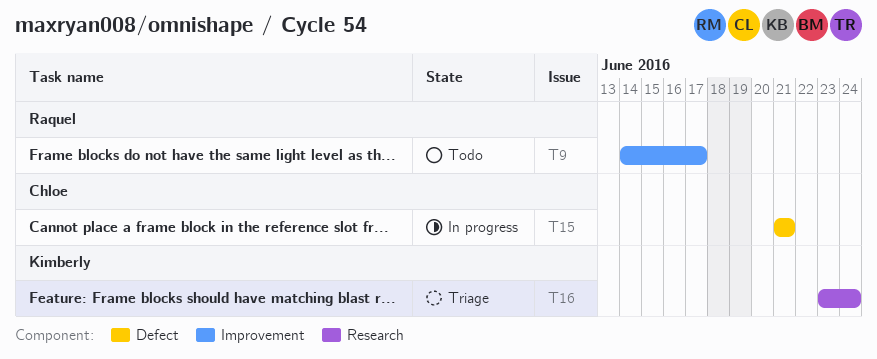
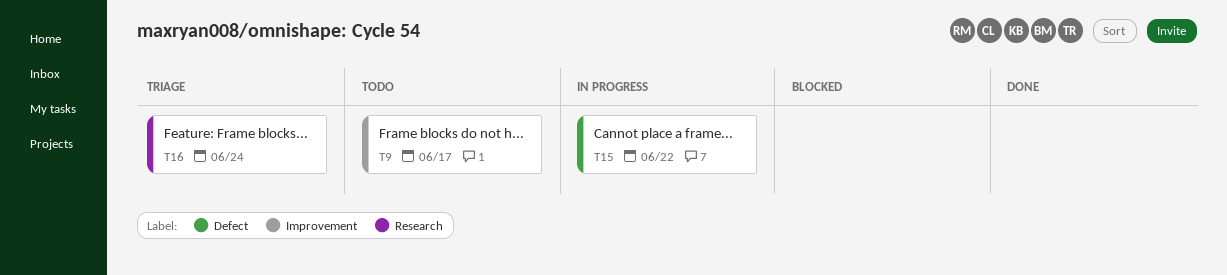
T15, due: Jun 21 -> Jun 22

